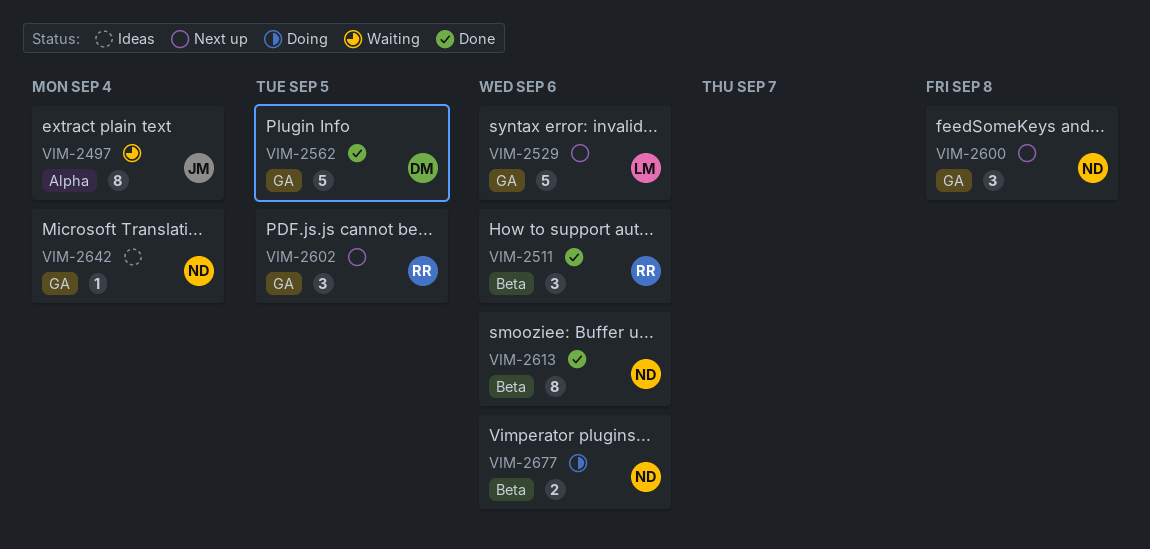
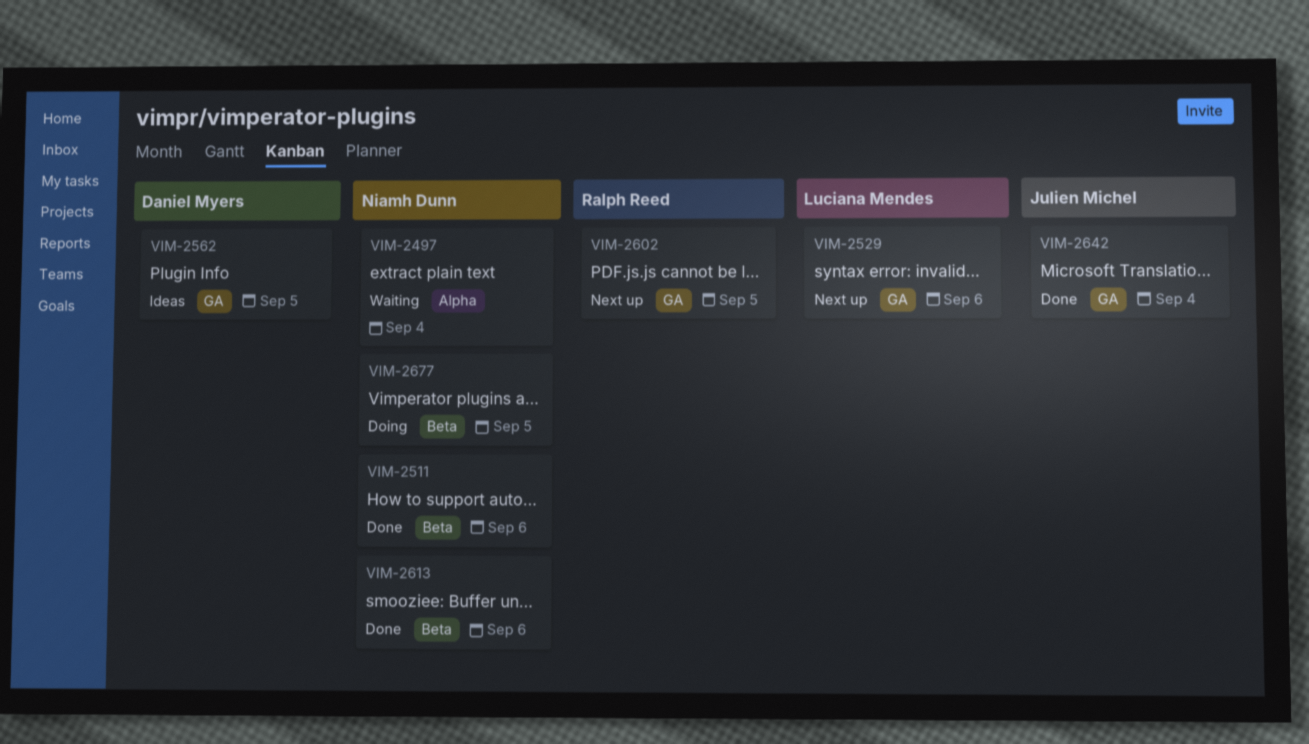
VIM-2497, owner: Julien Michel -> Niamh Dunn
VIM-2511, owner: Ralph Reed -> Niamh Dunn
VIM-2562, status: Done -> Ideas
VIM-2600: present -> none
VIM-2642, status: Ideas -> Done
VIM-2642, owner: Niamh Dunn -> Julien Michel
VIM-2677, due: Sep 6 -> Sep 5

